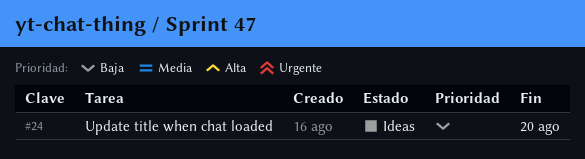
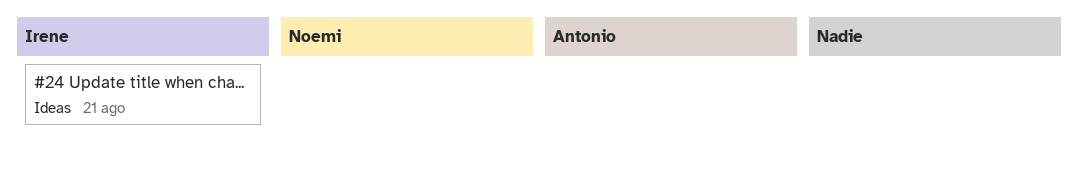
#24, due: Aug 20 -> Aug 21

